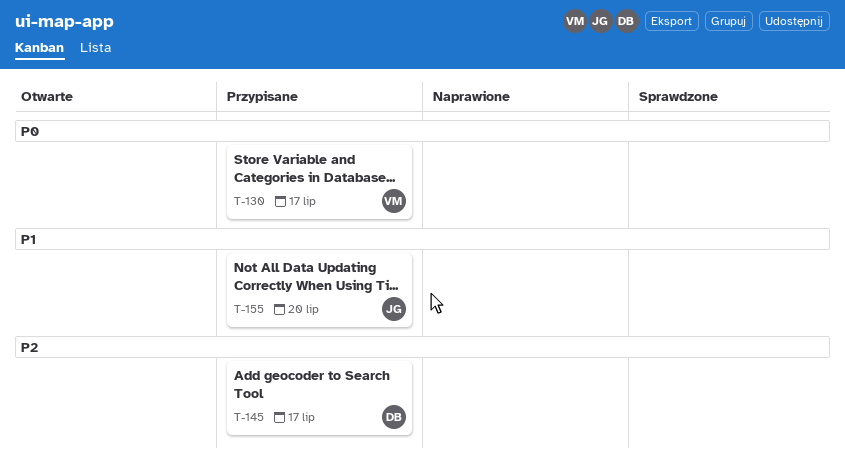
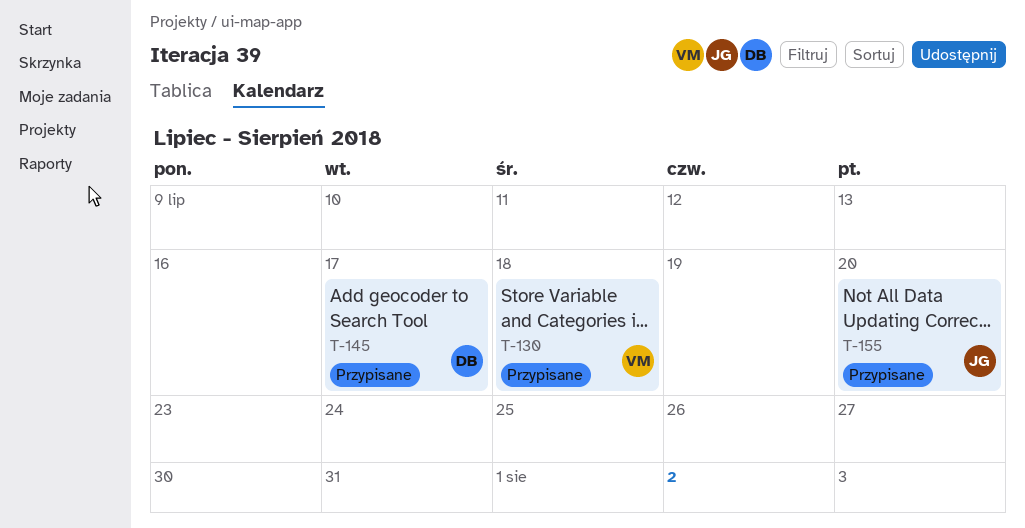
T-130, due: Jul 17 -> Jul 18

